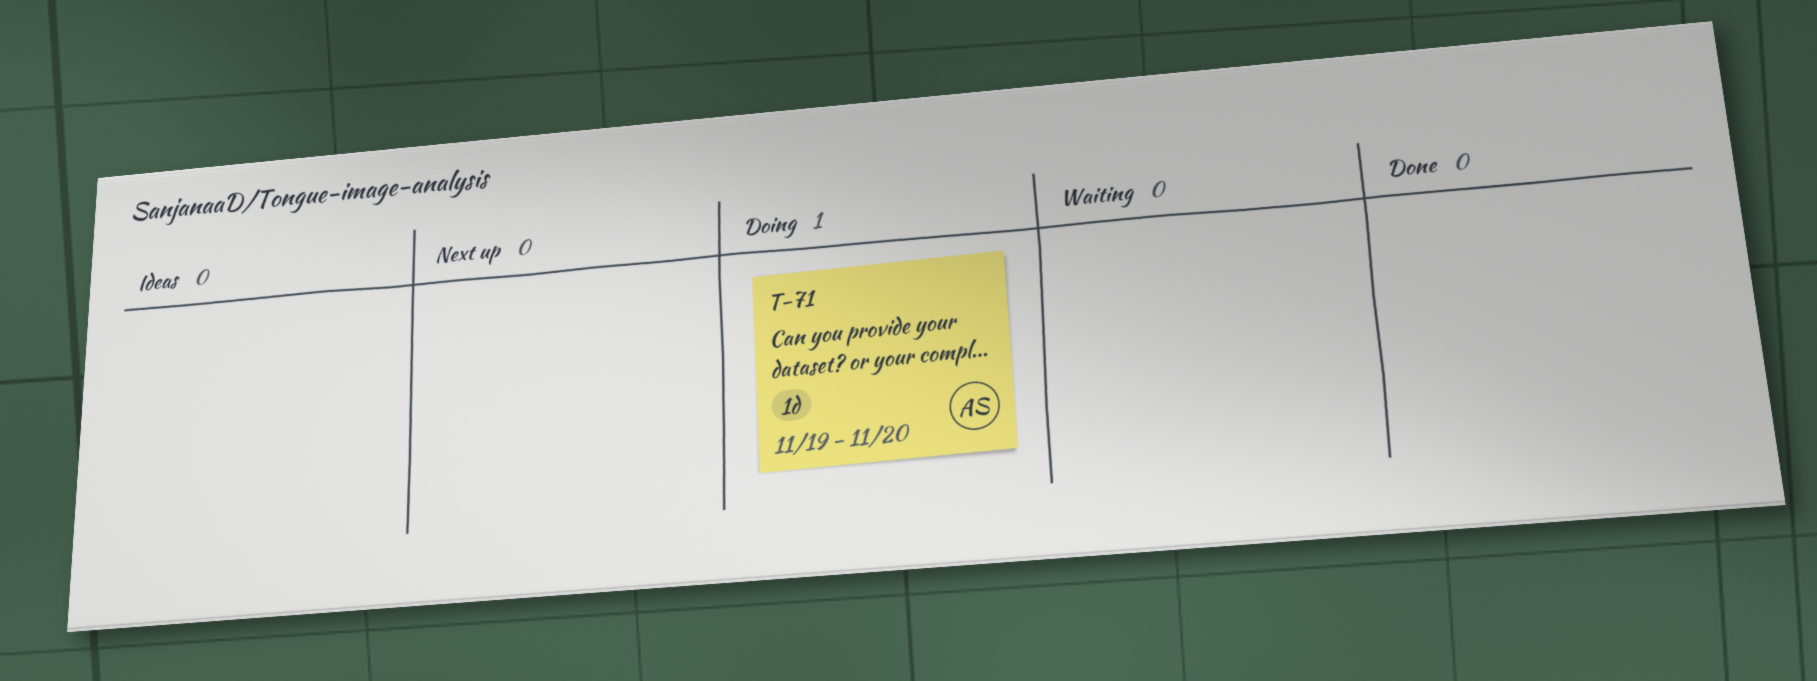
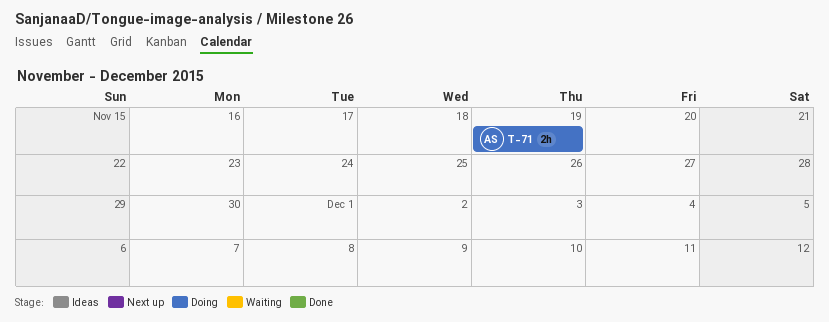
T-71, estimate: 1d -> 2h
T-71, due: Nov 20 -> Nov 19

